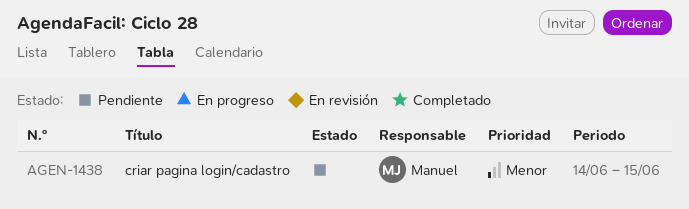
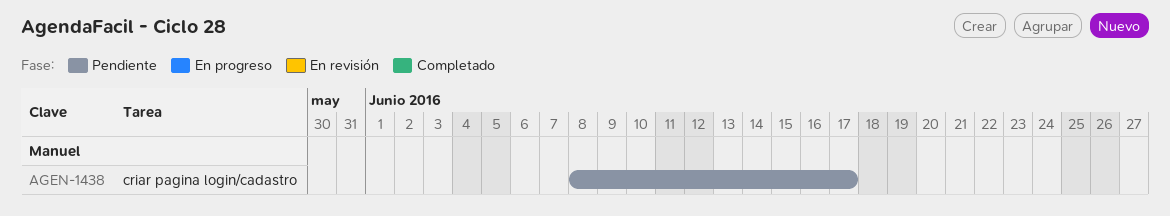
AGEN-1438, start: Jun 14 -> Jun 8
AGEN-1438, due: Jun 15 -> Jun 17

